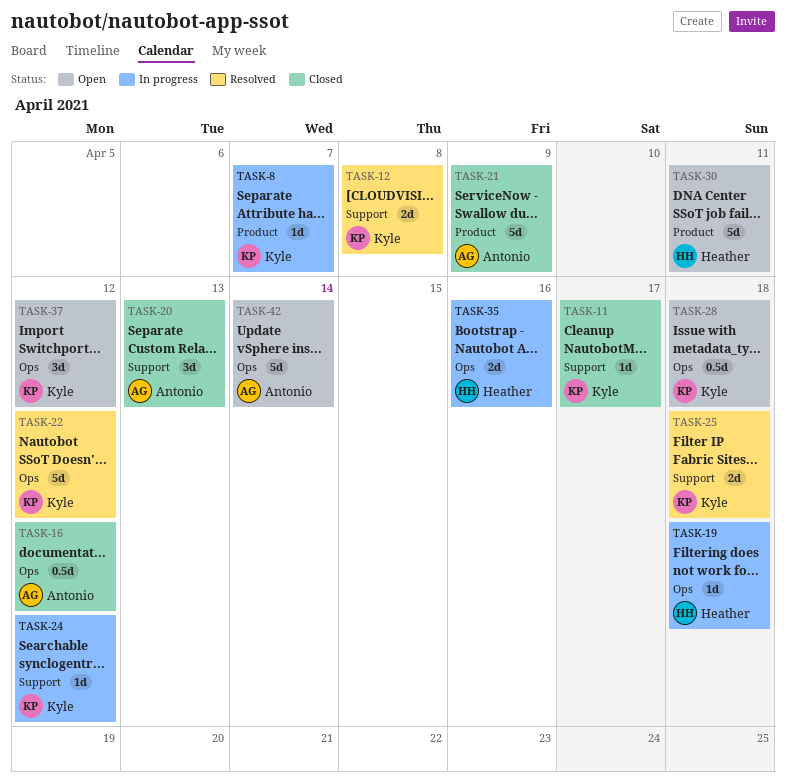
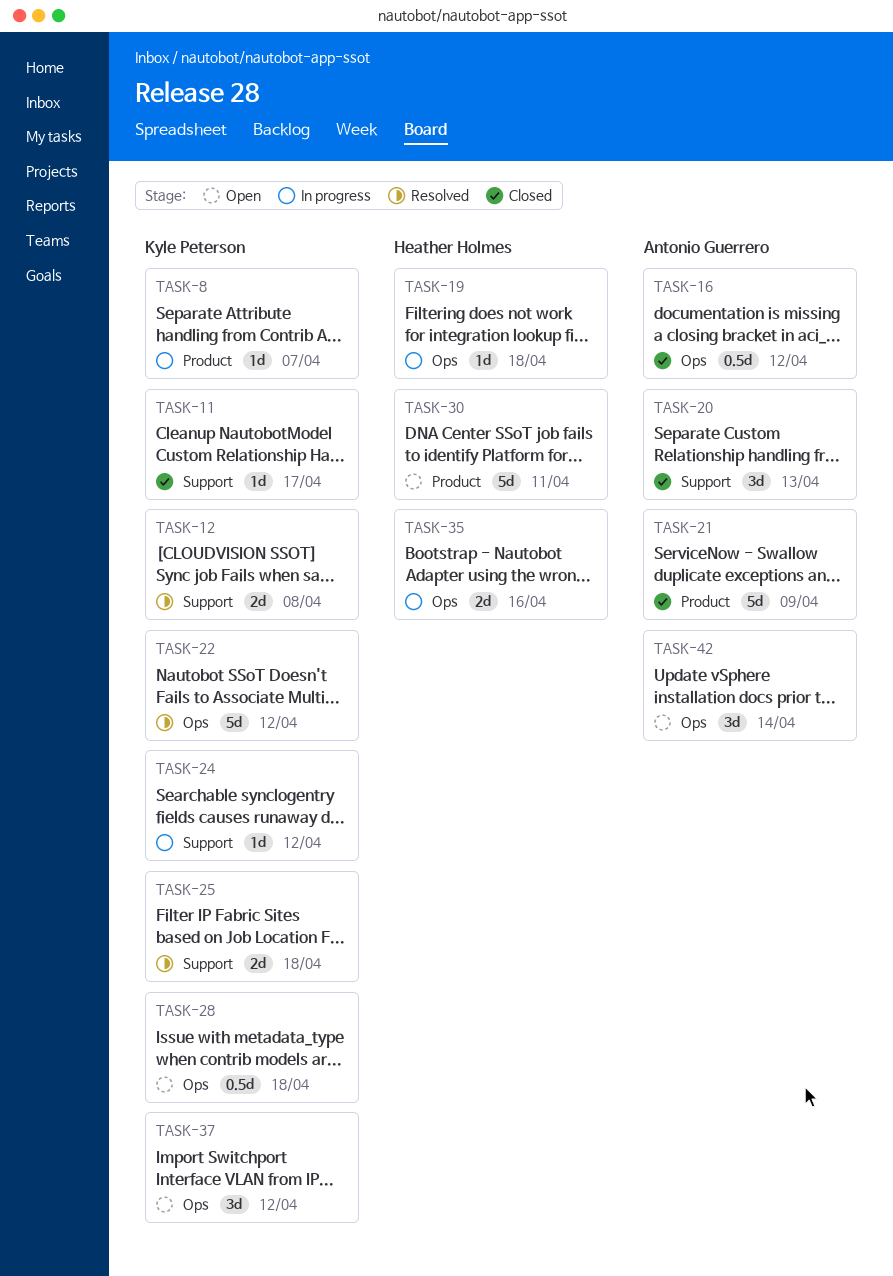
TASK-42, estimate: 5d -> 3d

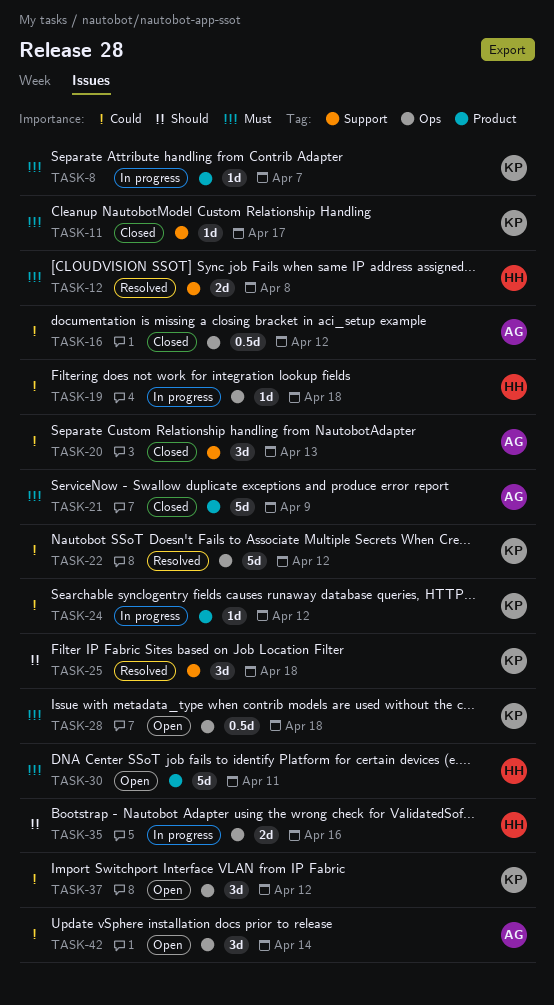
TASK-12, owner: Kyle Peterson -> Heather Holmes
TASK-24, label: Support -> Product
TASK-25, estimate: 2d -> 3d

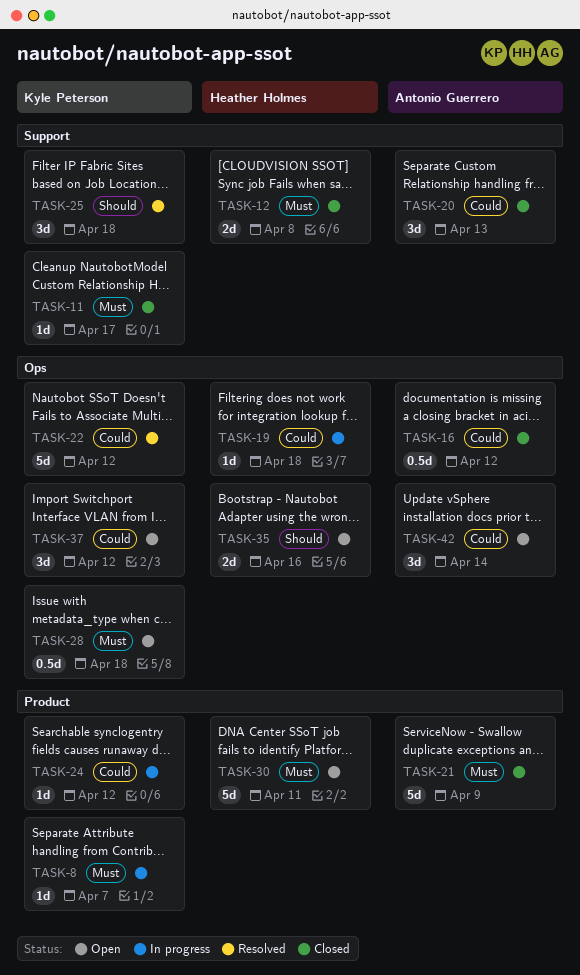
TASK-12, status: Resolved -> Closed
TASK-35, status: In progress -> Open

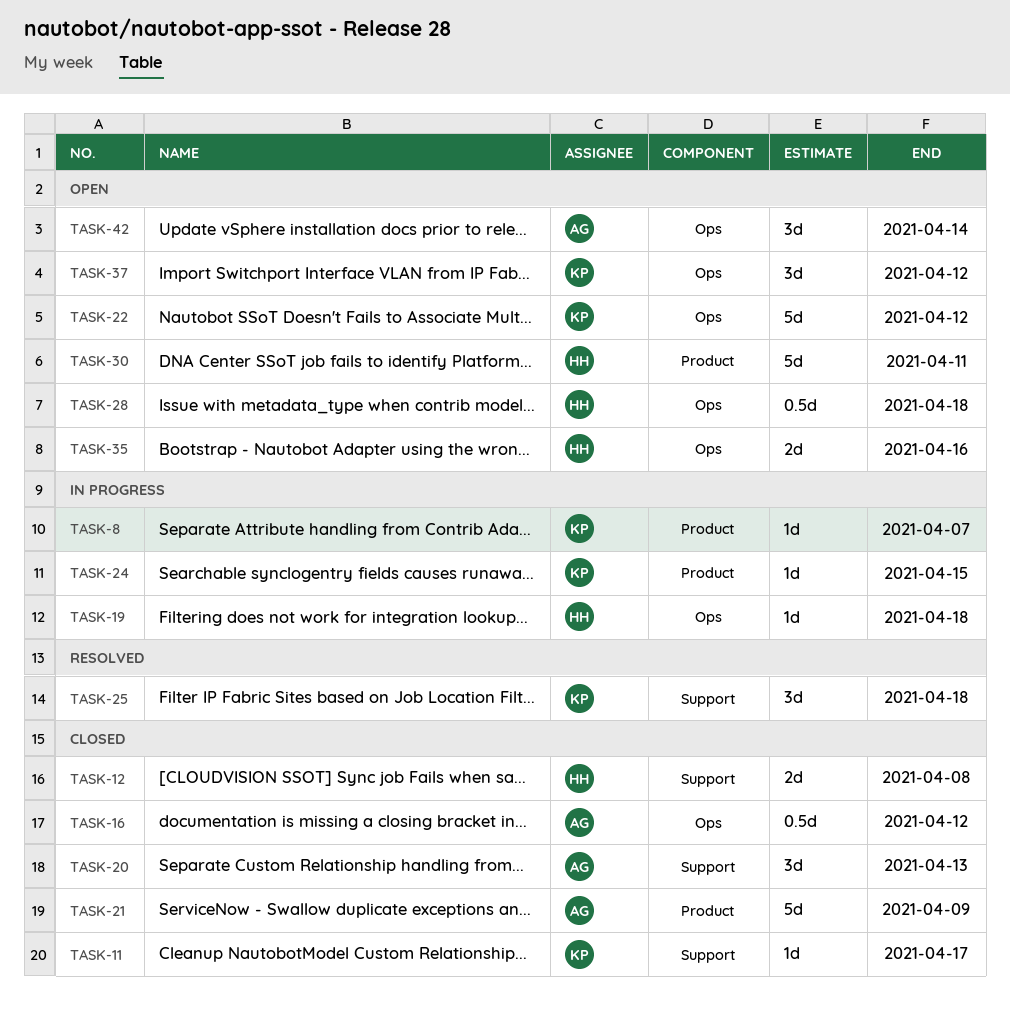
TASK-22, status: Resolved -> Open
TASK-24, due: Apr 12 -> Apr 15
TASK-28, owner: Kyle Peterson -> Heather Holmes

